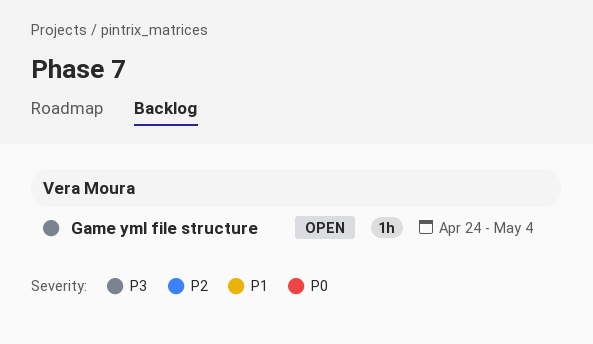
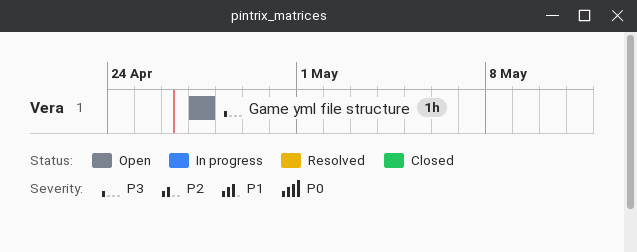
Game yml file structure, start: Apr 24 -> Apr 27
Game yml file structure, due: May 4 -> Apr 27

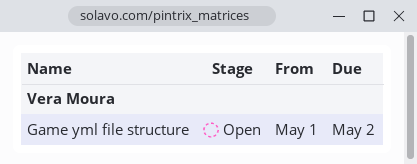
Game yml file structure, start: Apr 27 -> May 1
Game yml file structure, due: Apr 27 -> May 2

